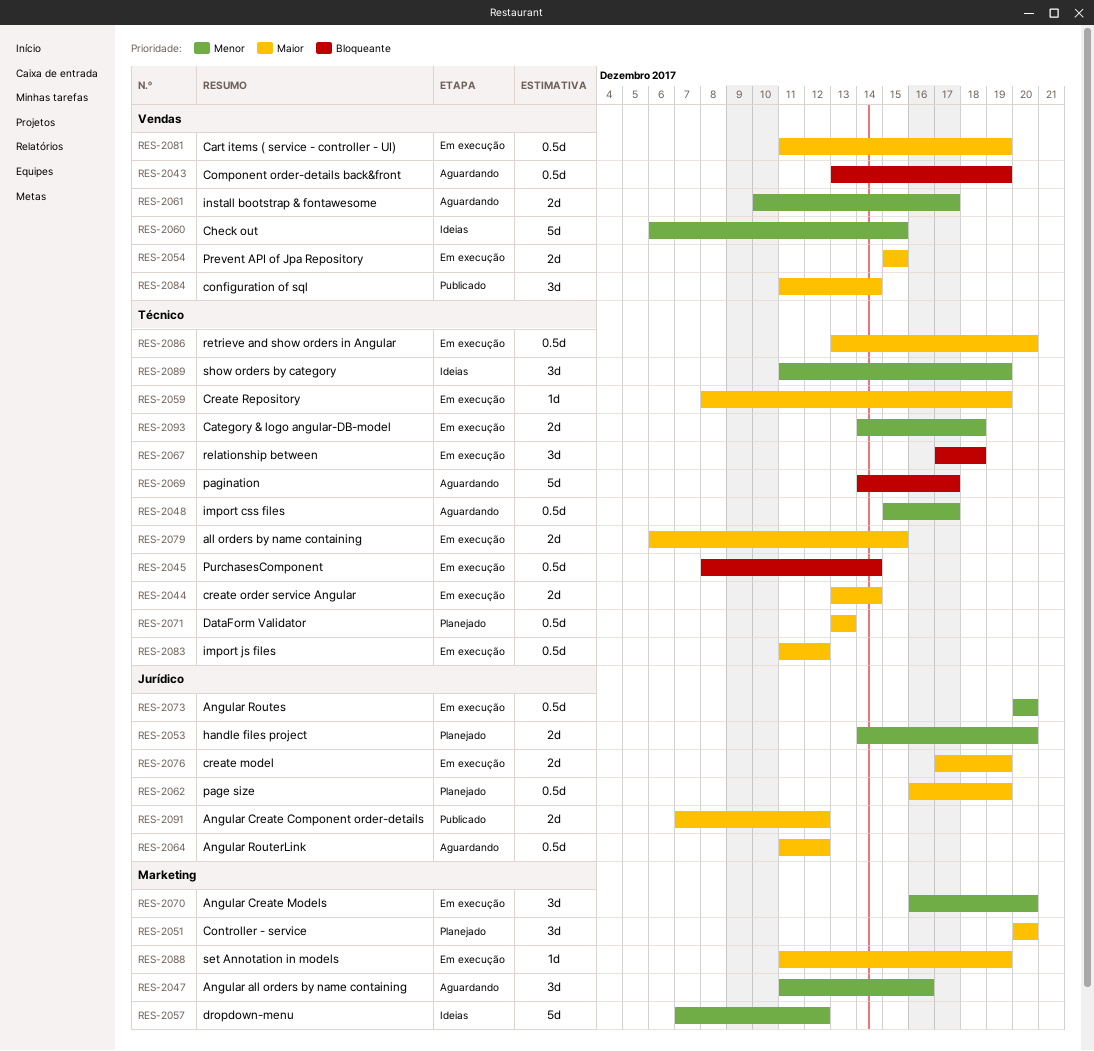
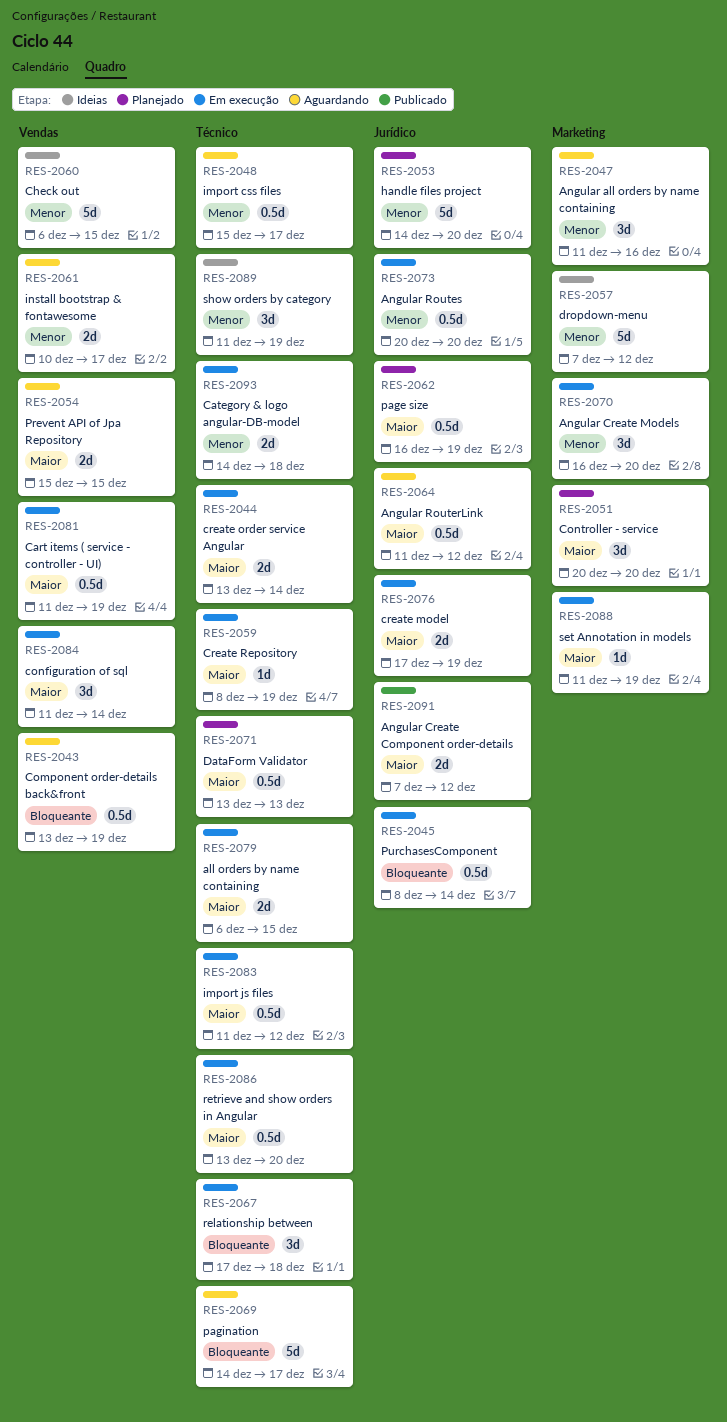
RES-2045, label: Técnico -> Jurídico
RES-2053, estimate: 2d -> 5d
RES-2054, status: Em execução -> Aguardando
RES-2084, status: Publicado -> Em execução

